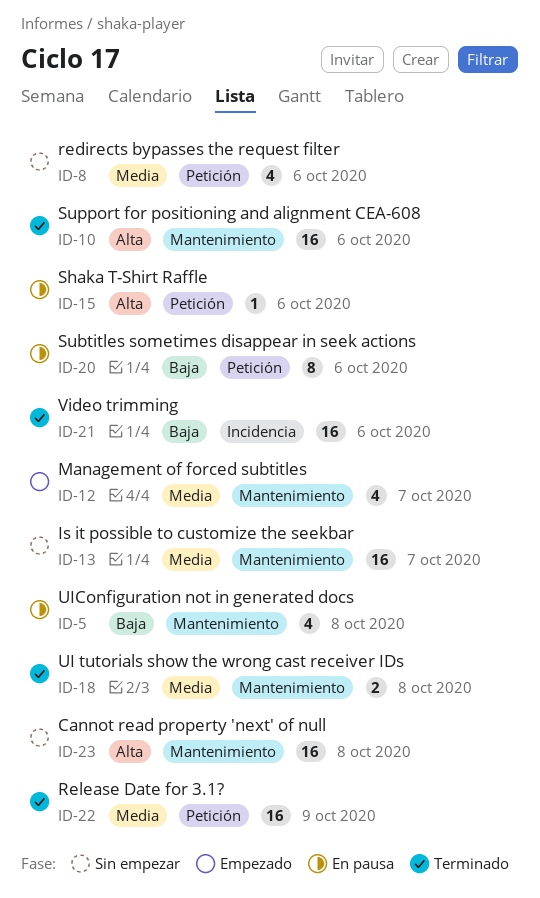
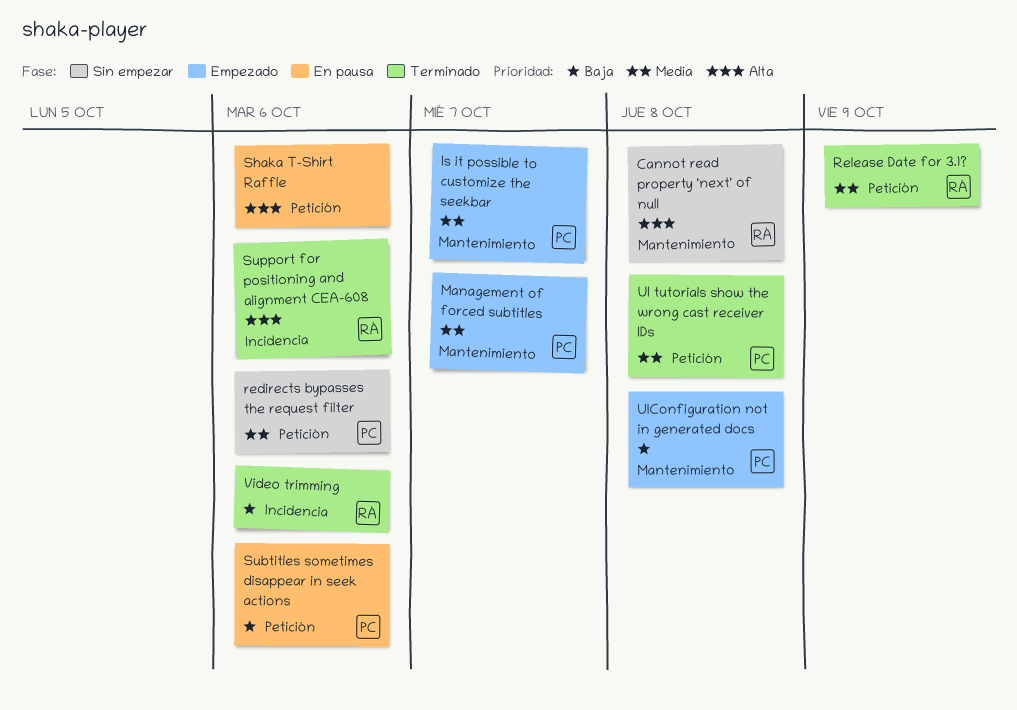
Is it possible to customize the seekbar, status: Sin empezar -> Empezado
Support for positioning and alignment CEA-608, label: Mantenimiento -> Incidencia
UI tutorials show the wrong cast receiver IDs, label: Mantenimiento -> Petición
UIConfiguration not in generated docs, status: En pausa -> Empezado

